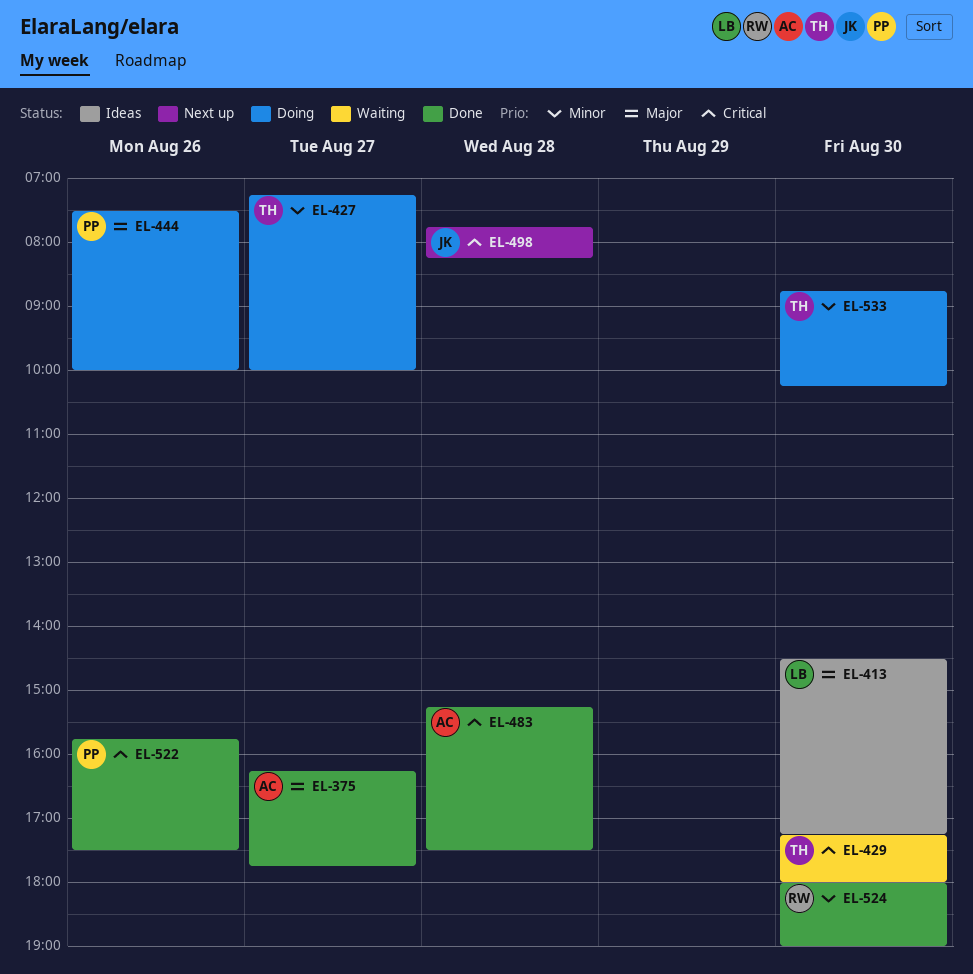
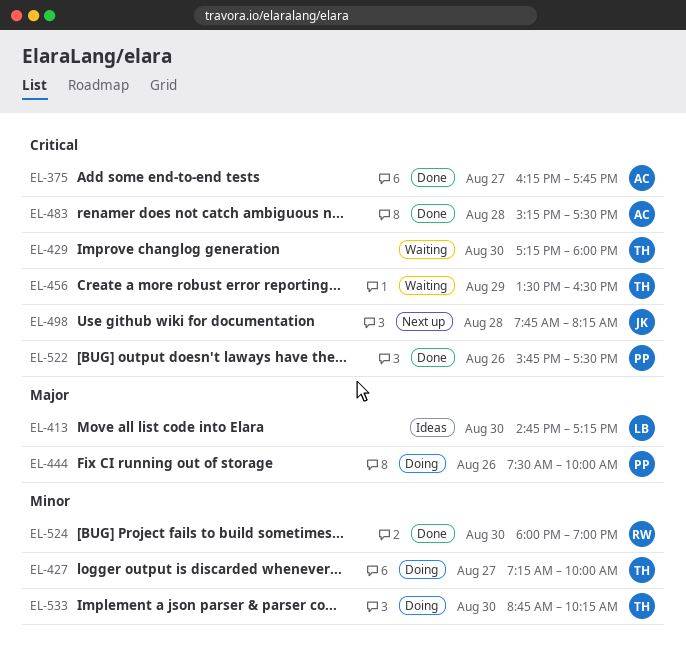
EL-375, priority: Major -> Critical
EL-413, begins: 14:30 -> 14:45
EL-456: none -> present

